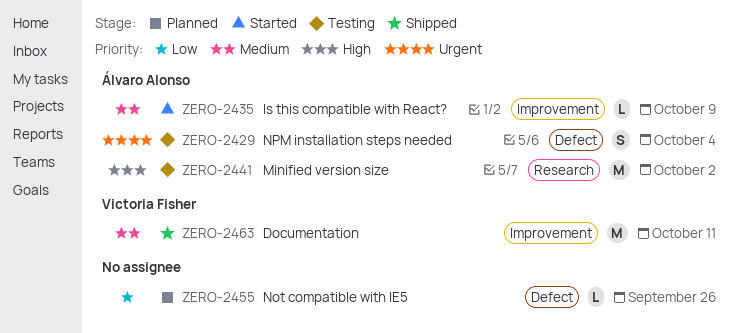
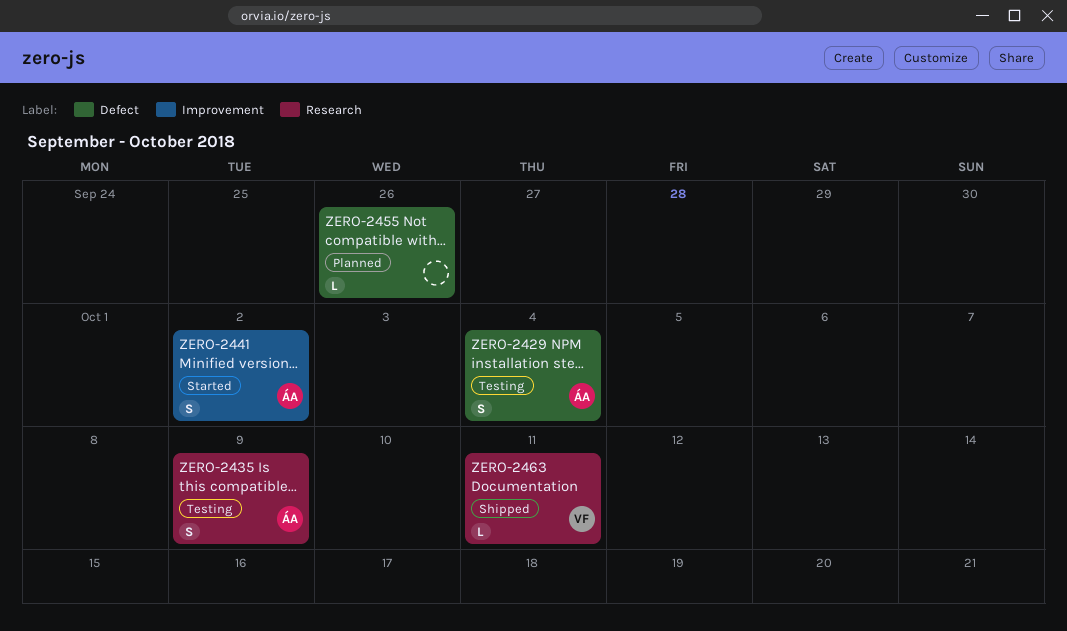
ZERO-2435, status: Started -> Testing
ZERO-2435, label: Improvement -> Research
ZERO-2435, estimate: L -> S
ZERO-2441, status: Testing -> Started
ZERO-2441, label: Research -> Improvement
ZERO-2441, estimate: M -> S
ZERO-2463, label: Improvement -> Research
ZERO-2463, estimate: M -> L

